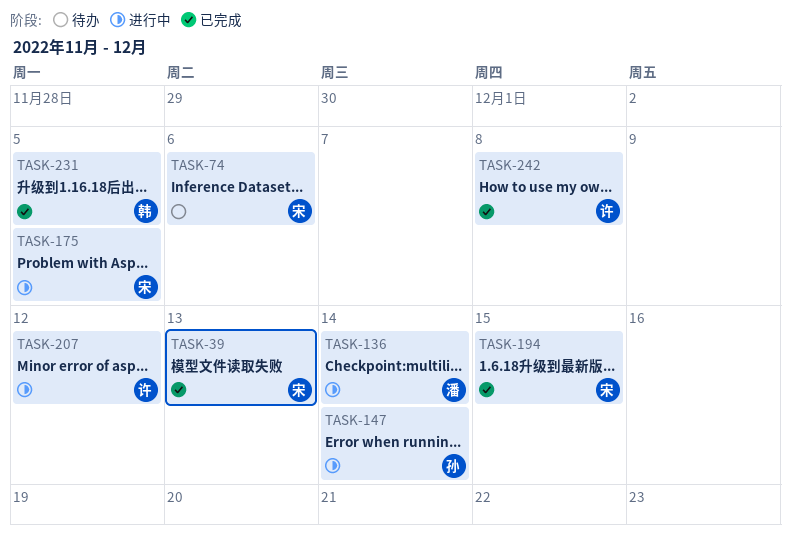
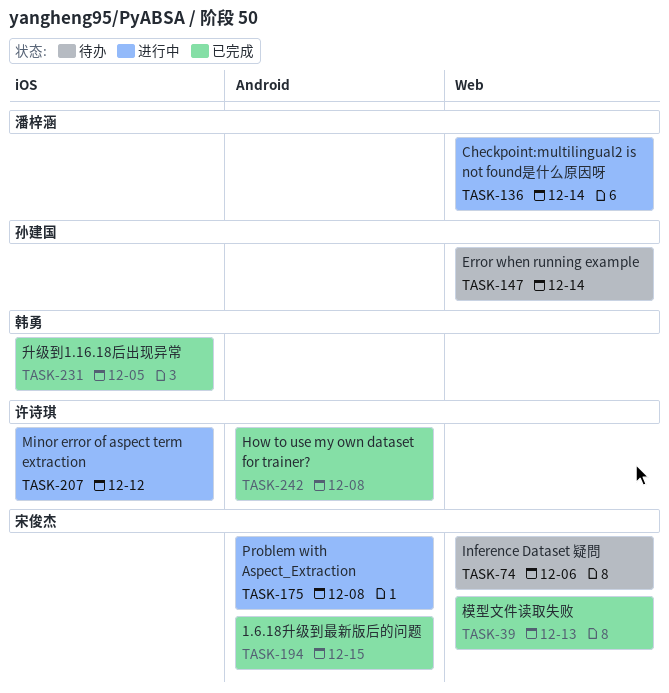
TASK-147, status: 进行中 -> 待办
TASK-175, due: Dec 5 -> Dec 8

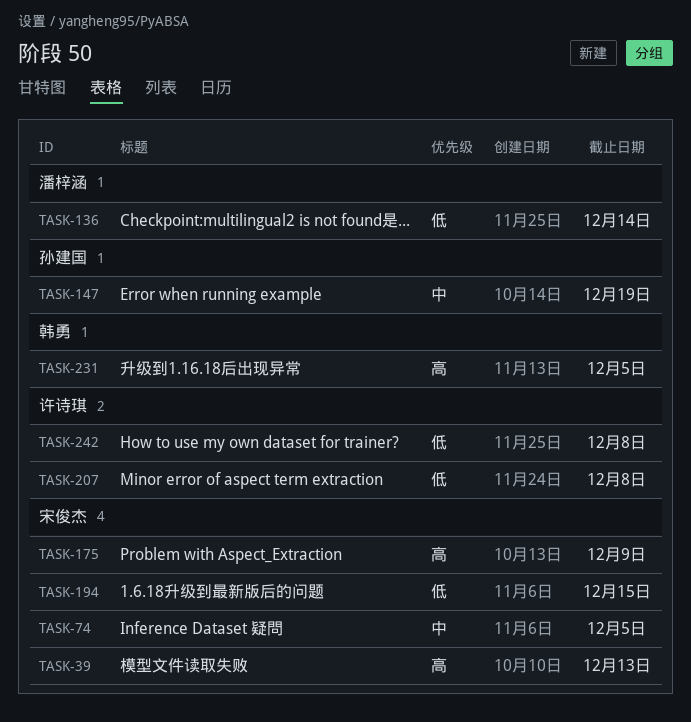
TASK-74, due: Dec 6 -> Dec 5
TASK-147, due: Dec 14 -> Dec 19
TASK-175, due: Dec 8 -> Dec 9
TASK-207, due: Dec 12 -> Dec 8

